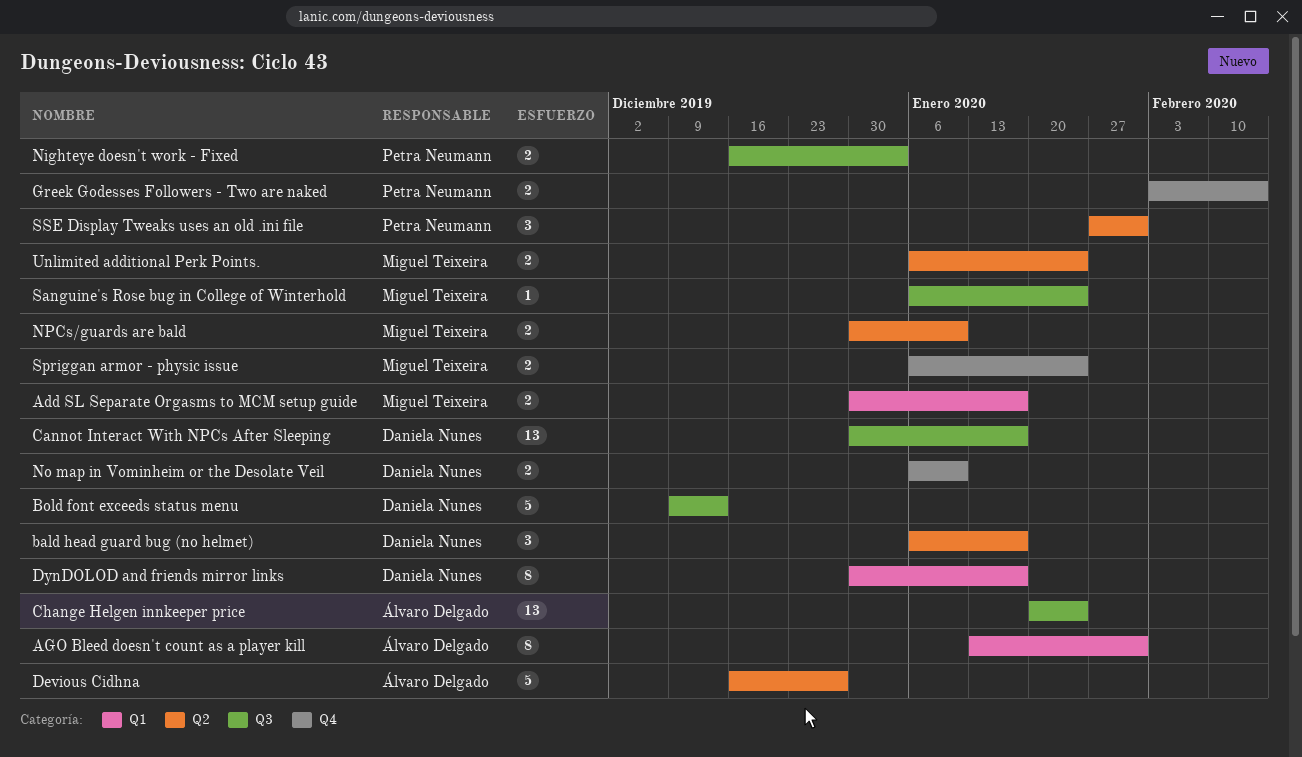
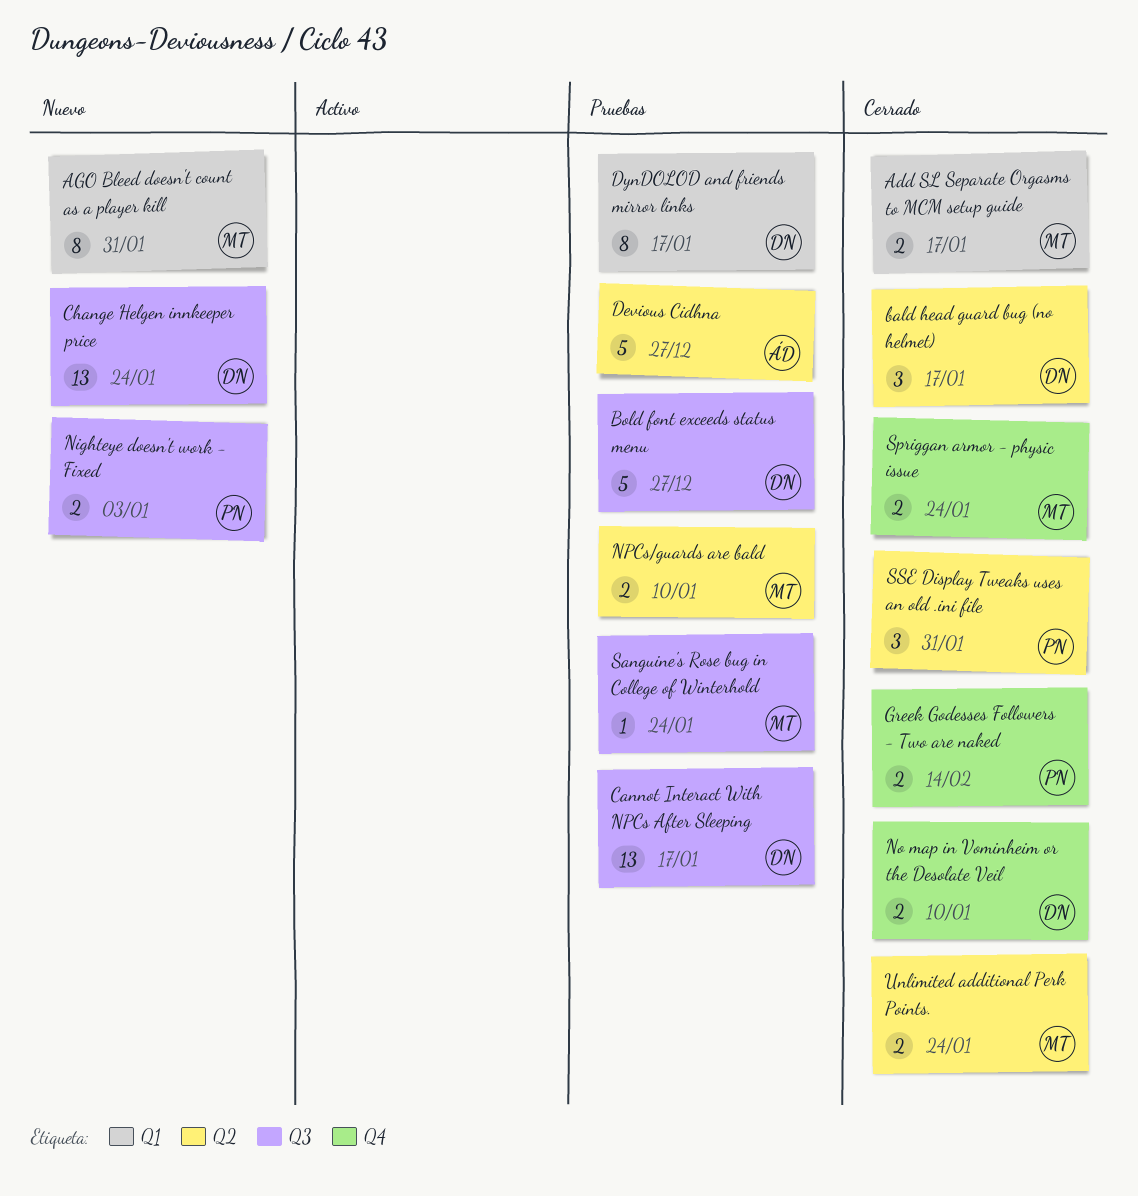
AGO Bleed doesn't count as a player kill, owner: Álvaro Delgado -> Miguel Teixeira
Bold font exceeds status menu, due: Dec 13 -> Dec 27
Change Helgen innkeeper price, owner: Álvaro Delgado -> Daniela Nunes

